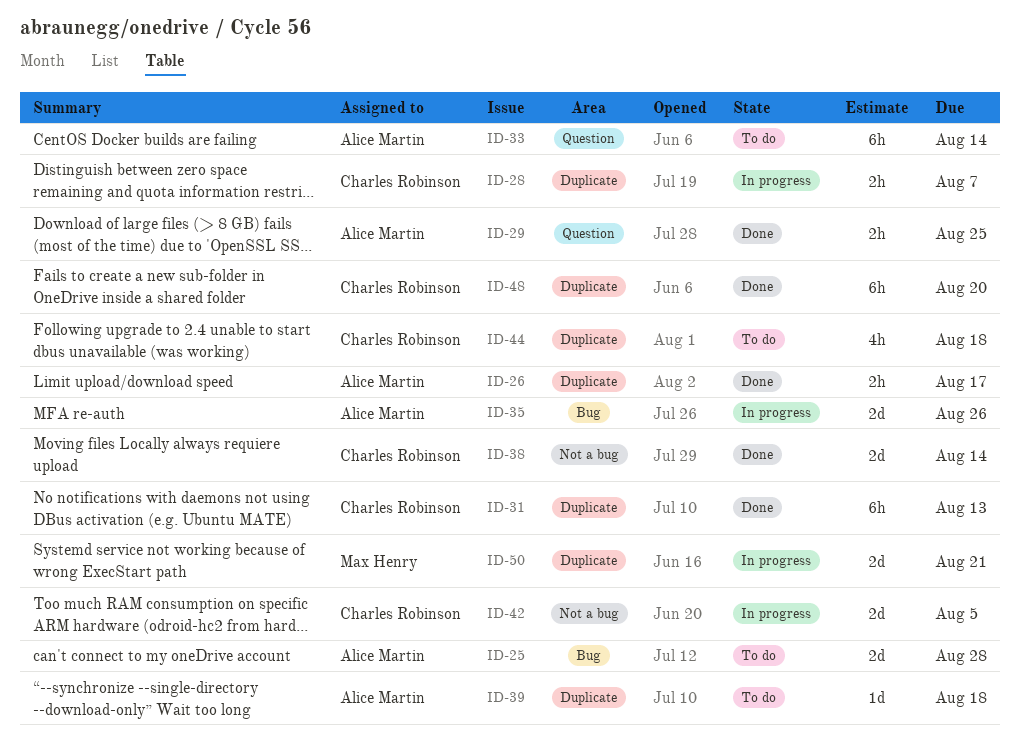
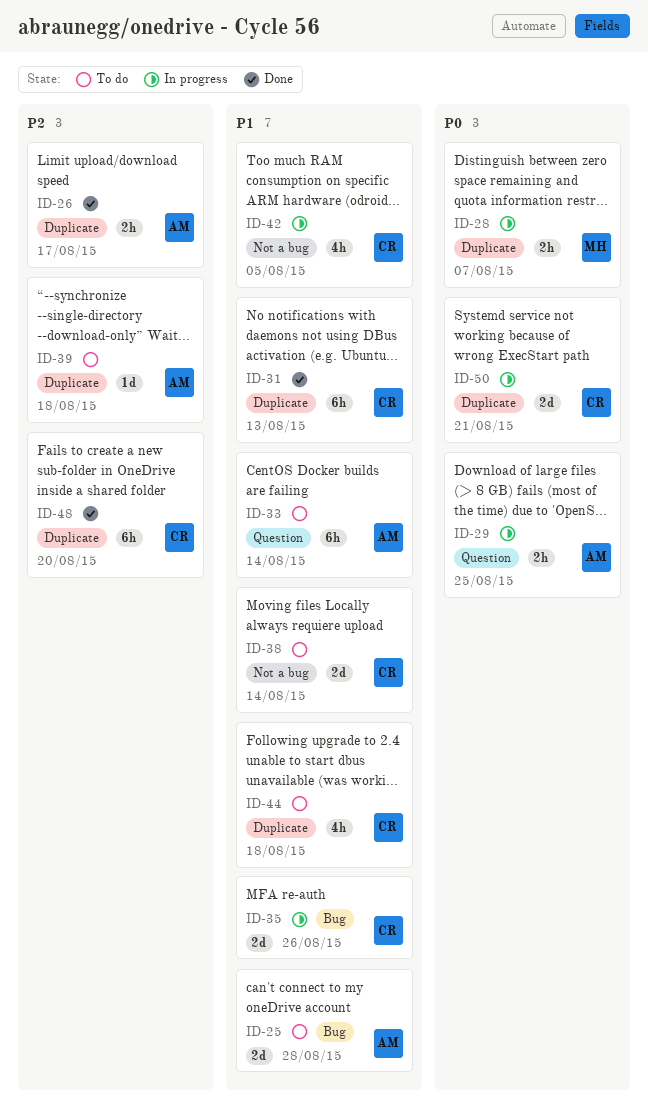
ID-28, owner: Charles Robinson -> Max Henry
ID-29, status: Done -> In progress
ID-35, owner: Alice Martin -> Charles Robinson
ID-38, status: Done -> To do
ID-42, estimate: 2d -> 4h
ID-50, owner: Max Henry -> Charles Robinson

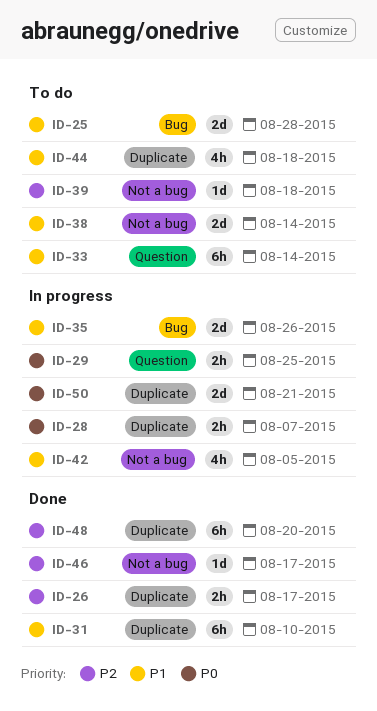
ID-31, due: Aug 13 -> Aug 10
ID-39, label: Duplicate -> Not a bug
ID-46: none -> present

